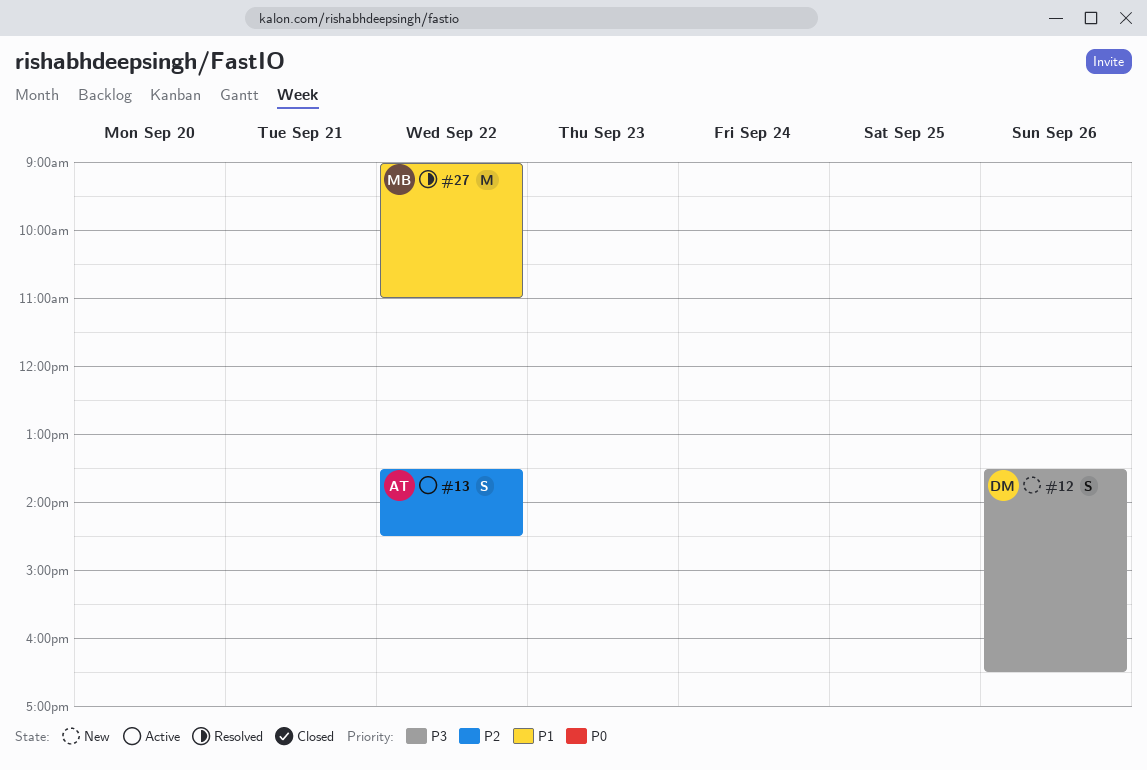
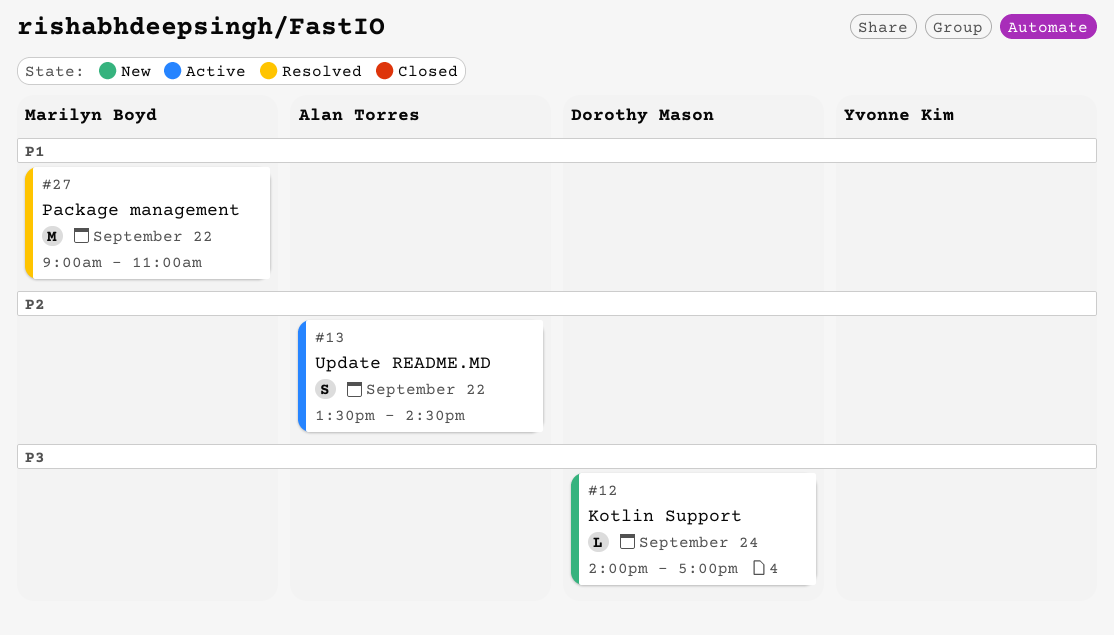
#12, estimate: S -> L
#12, day: Sep 26 -> Sep 24
#12, begins: 13:30 -> 14:00
#12, ends: 16:30 -> 17:00

